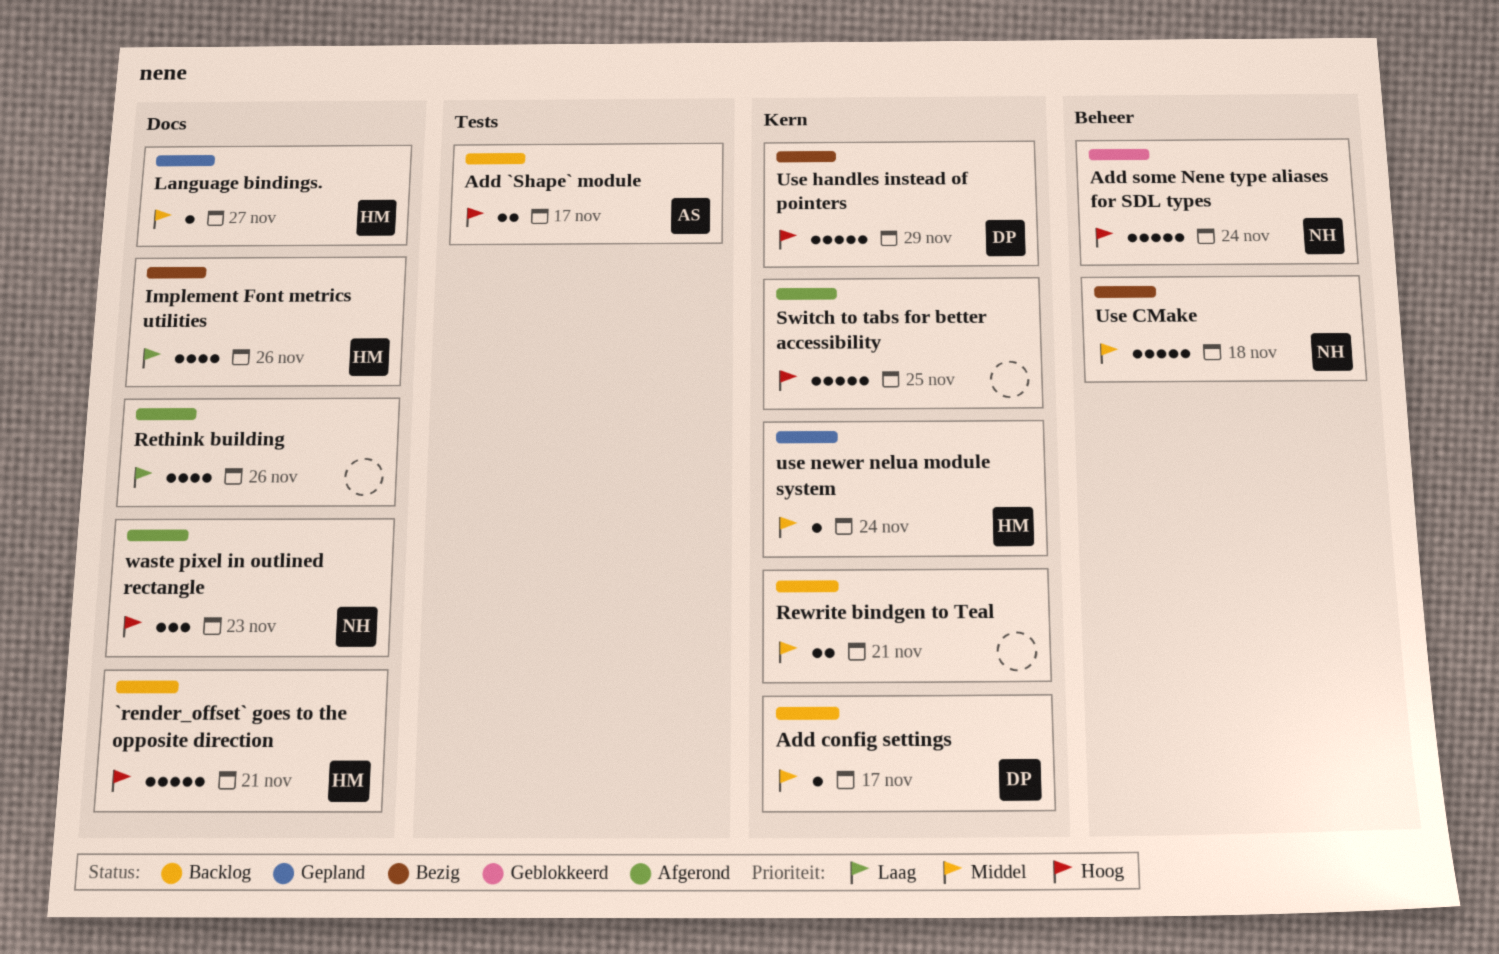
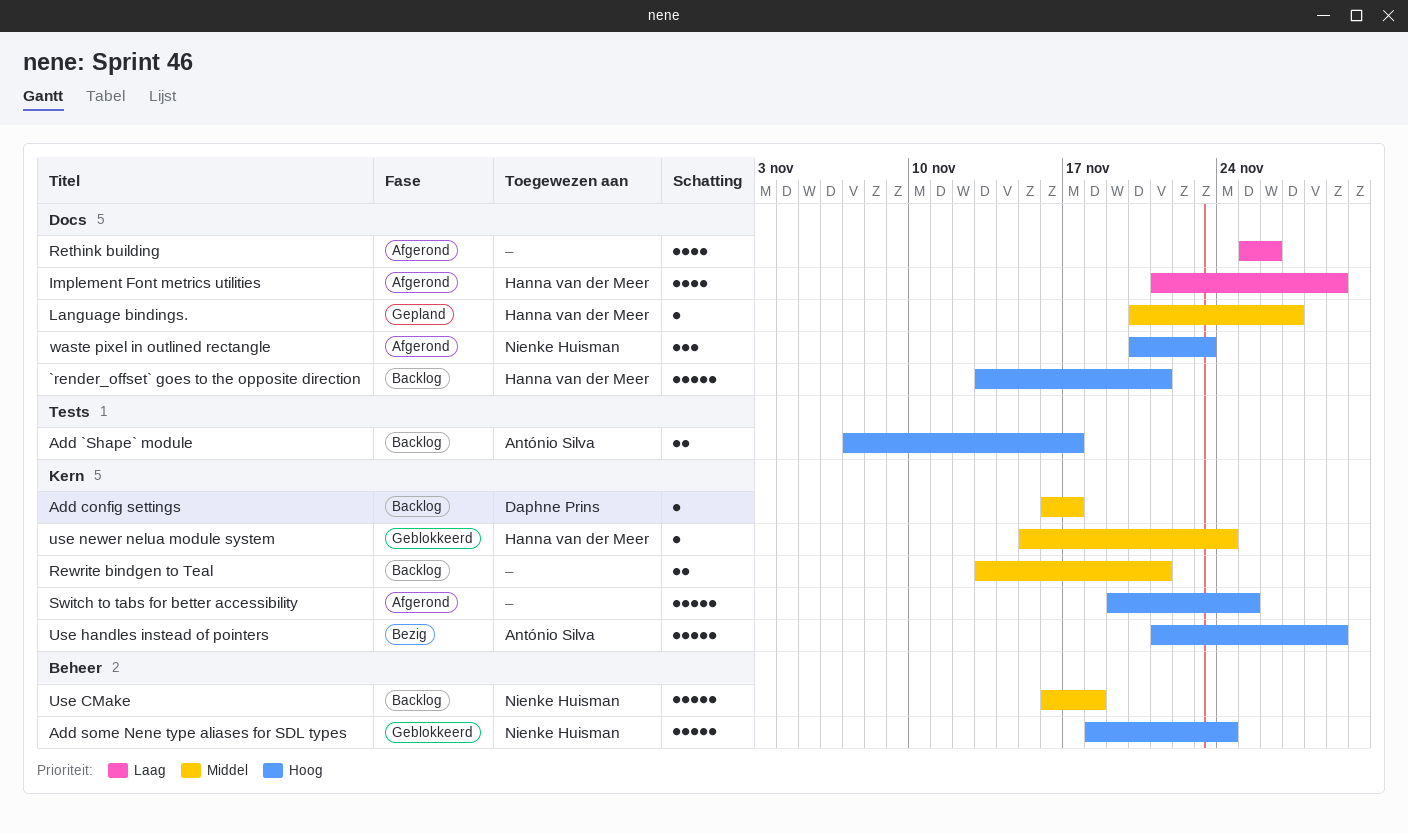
Implement Font metrics utilities, status: Bezig -> Afgerond
Implement Font metrics utilities, due: Nov 26 -> Nov 29
Use CMake, status: Bezig -> Backlog
Use handles instead of pointers, owner: Daphne Prins -> António Silva
use newer nelua module system, status: Gepland -> Geblokkeerd

